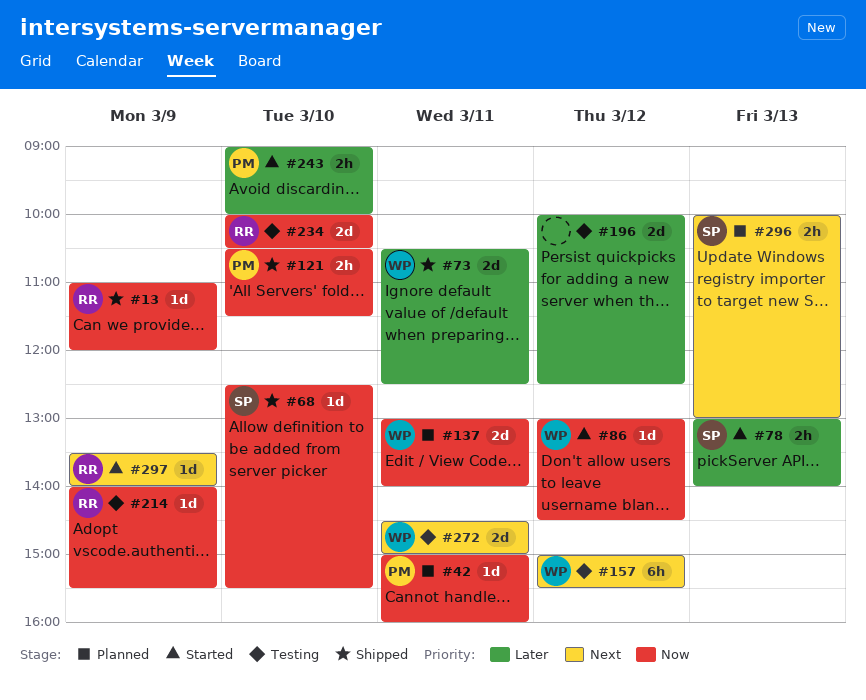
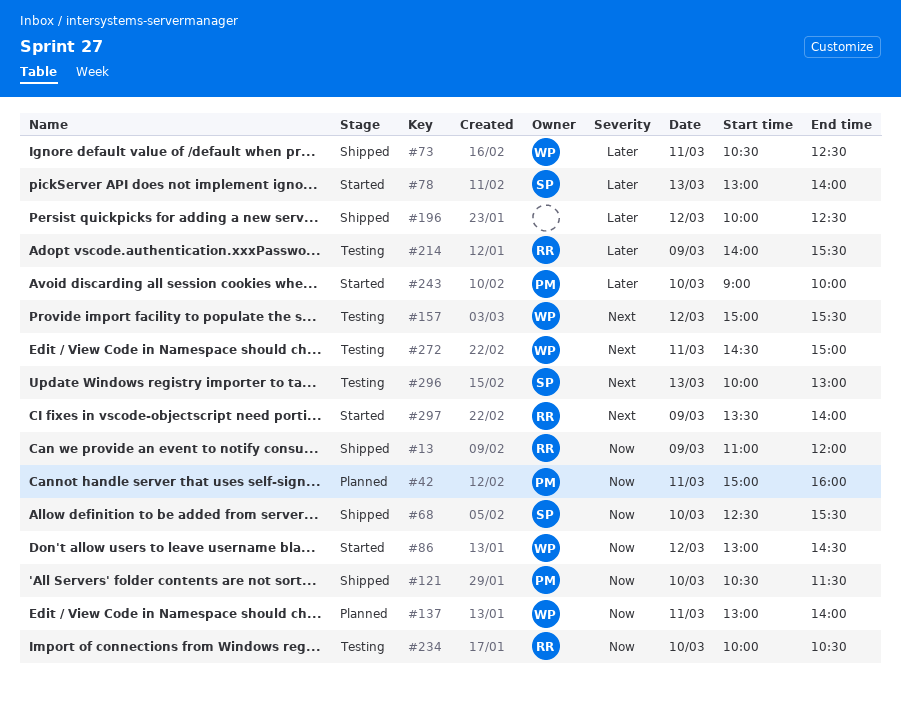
#196, status: Testing -> Shipped
#214, priority: Now -> Later
#296, status: Planned -> Testing

